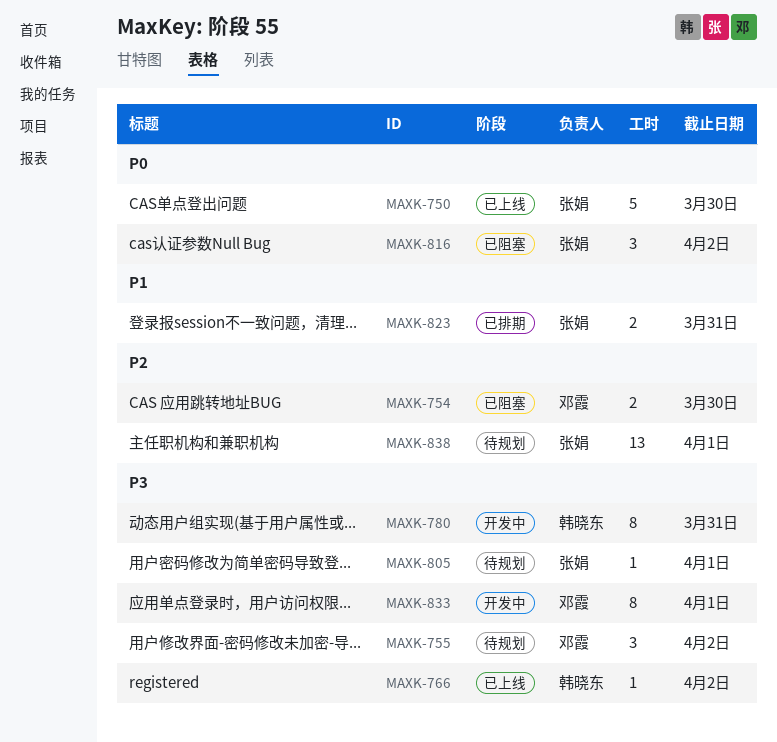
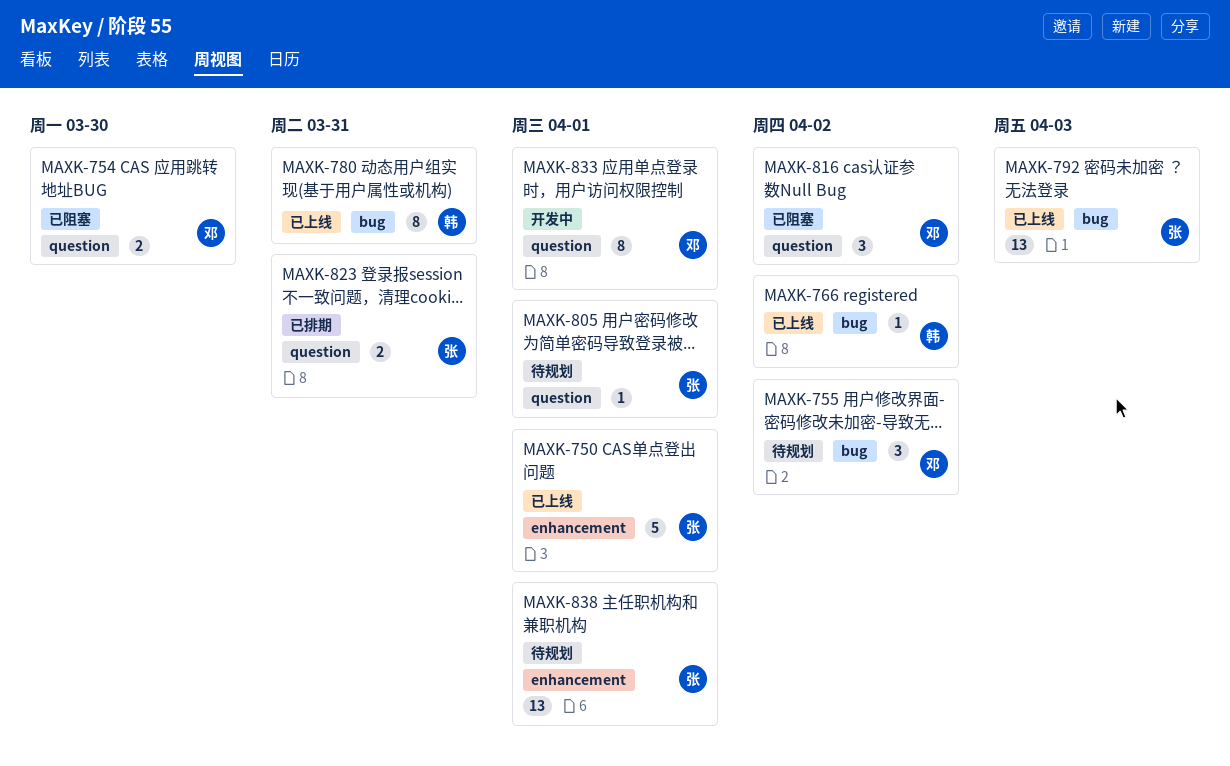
MAXK-750, due: Mar 30 -> Apr 1
MAXK-780, status: 开发中 -> 已上线
MAXK-792: none -> present
MAXK-816, owner: 张娟 -> 邓霞

